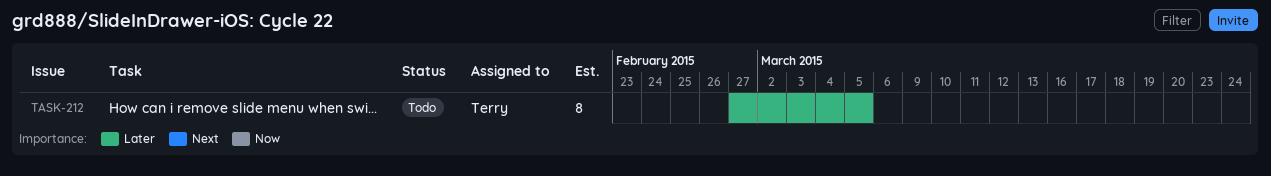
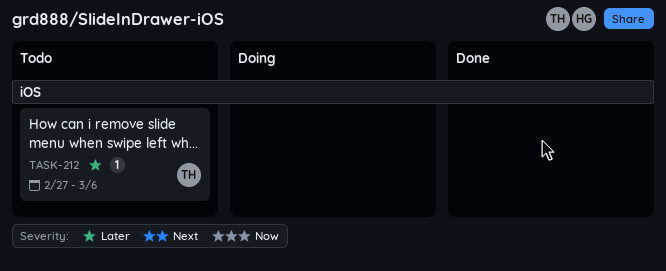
TASK-212, estimate: 8 -> 1
TASK-212, due: Mar 5 -> Mar 6

